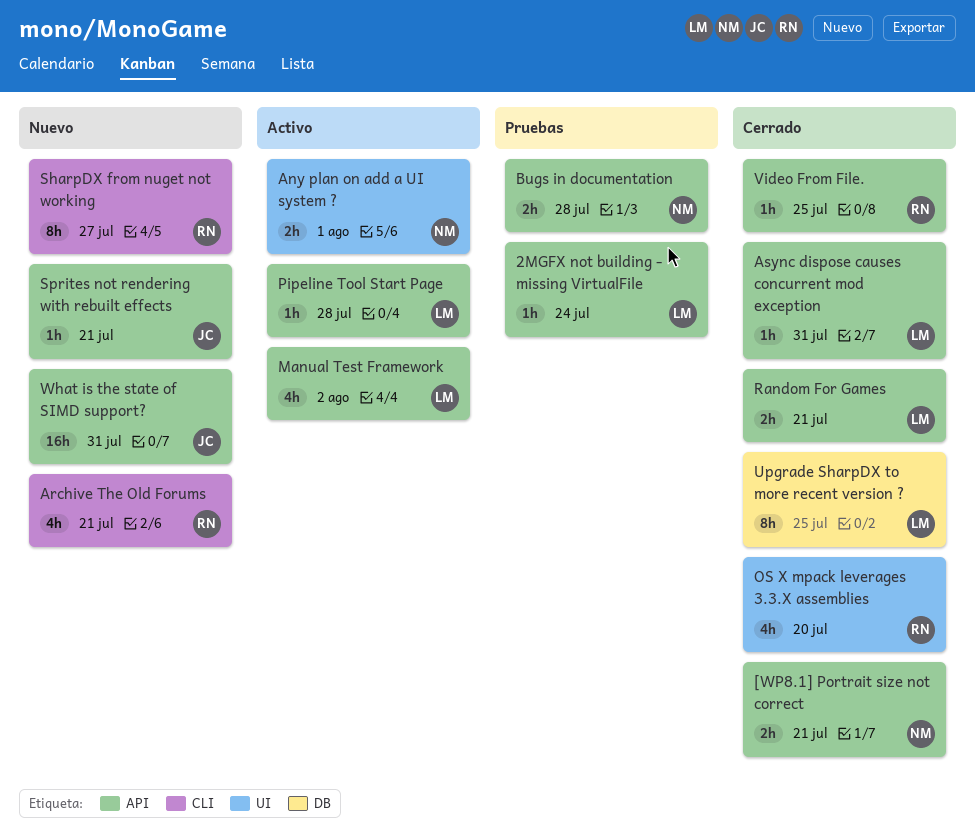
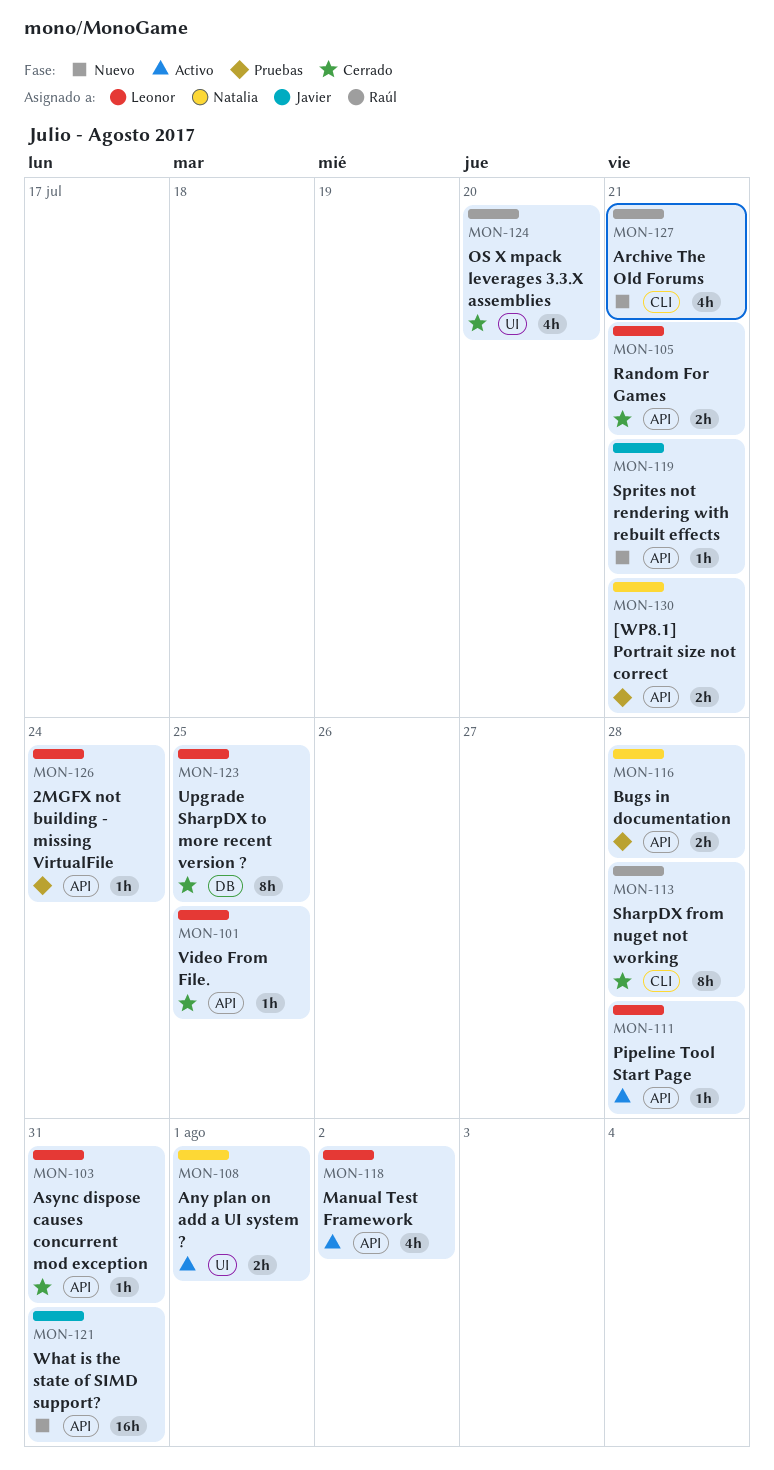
[WP8.1] Portrait size not correct, status: Cerrado -> Pruebas
SharpDX from nuget not working, status: Nuevo -> Cerrado
SharpDX from nuget not working, due: Jul 27 -> Jul 28
Video From File., owner: Raúl -> Leonor

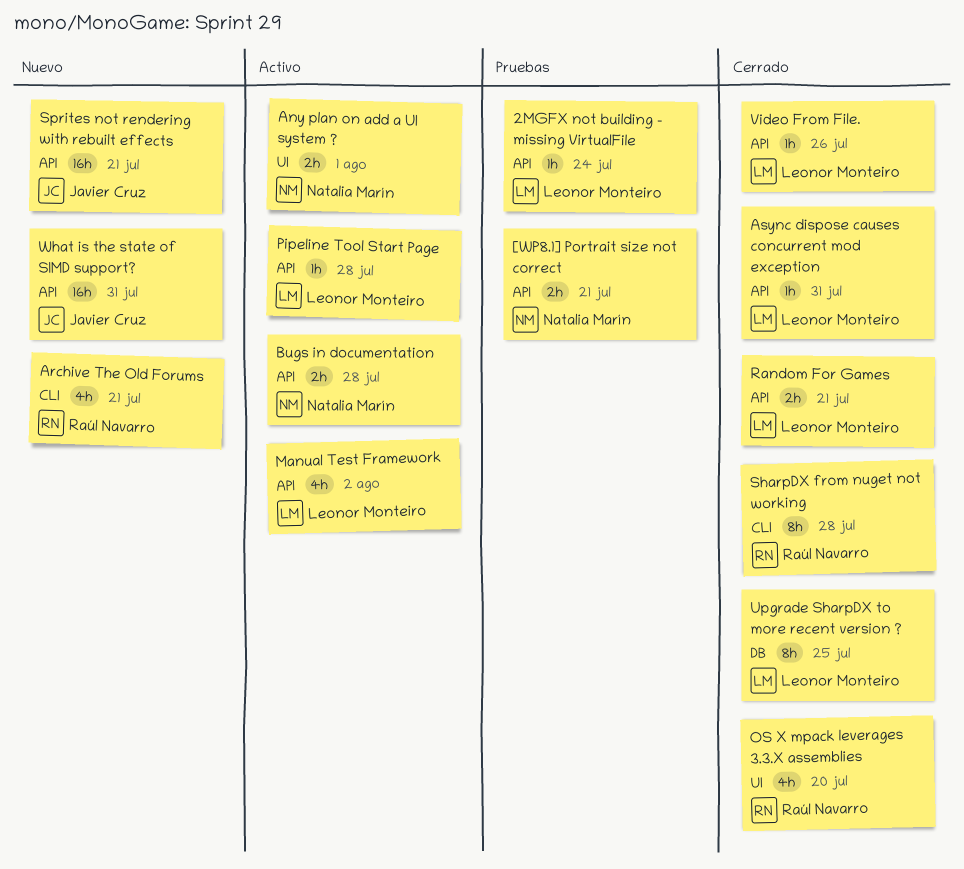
Bugs in documentation, status: Pruebas -> Activo
Sprites not rendering with rebuilt effects, estimate: 1h -> 16h
Video From File., due: Jul 25 -> Jul 26

